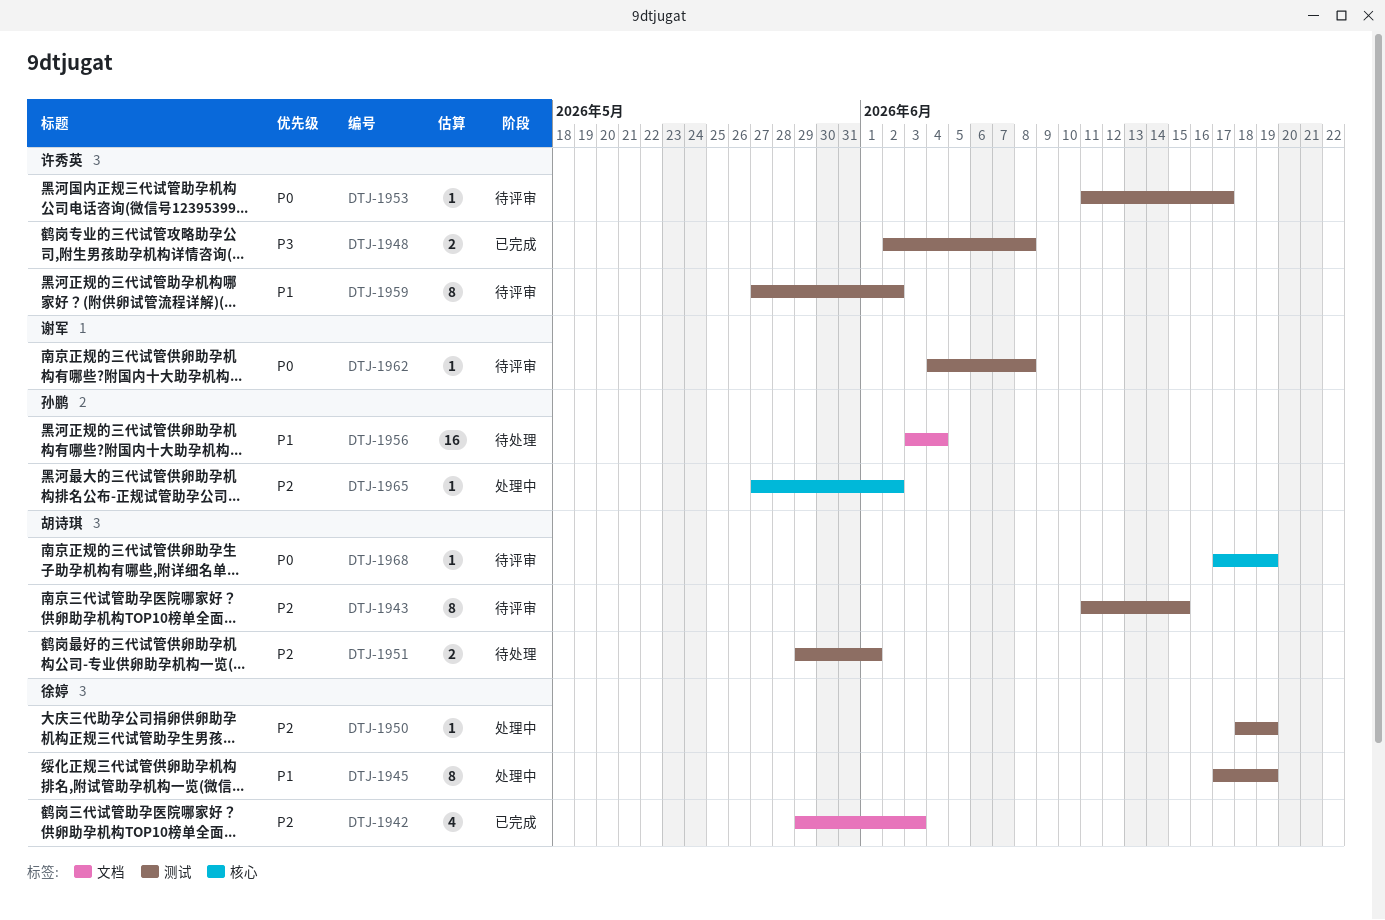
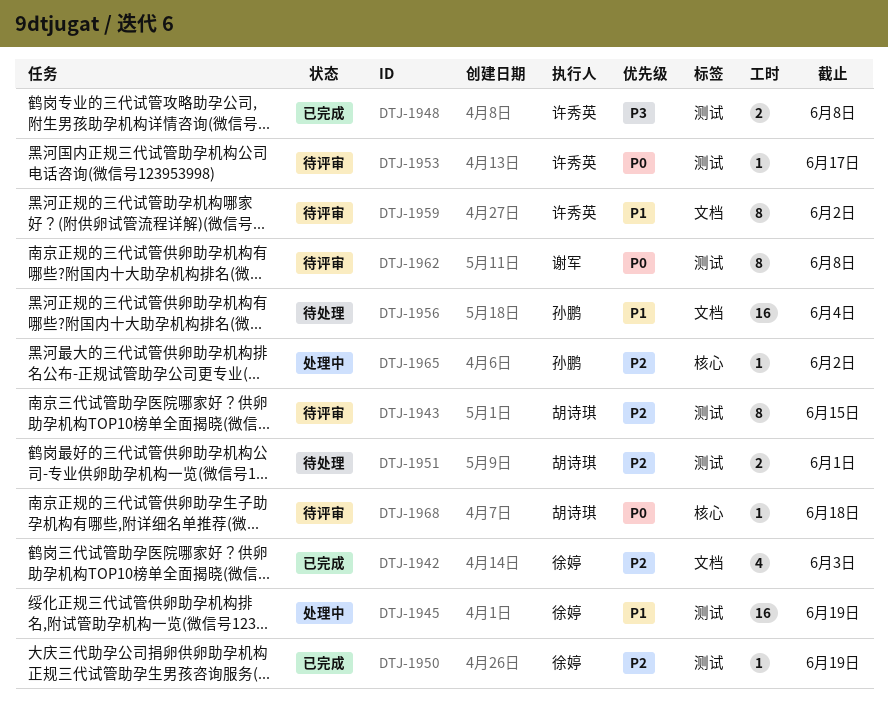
DTJ-1945, estimate: 8 -> 16
DTJ-1950, status: 处理中 -> 已完成
DTJ-1959, label: 测试 -> 文档
DTJ-1962, estimate: 1 -> 8
DTJ-1968, due: Jun 19 -> Jun 18

